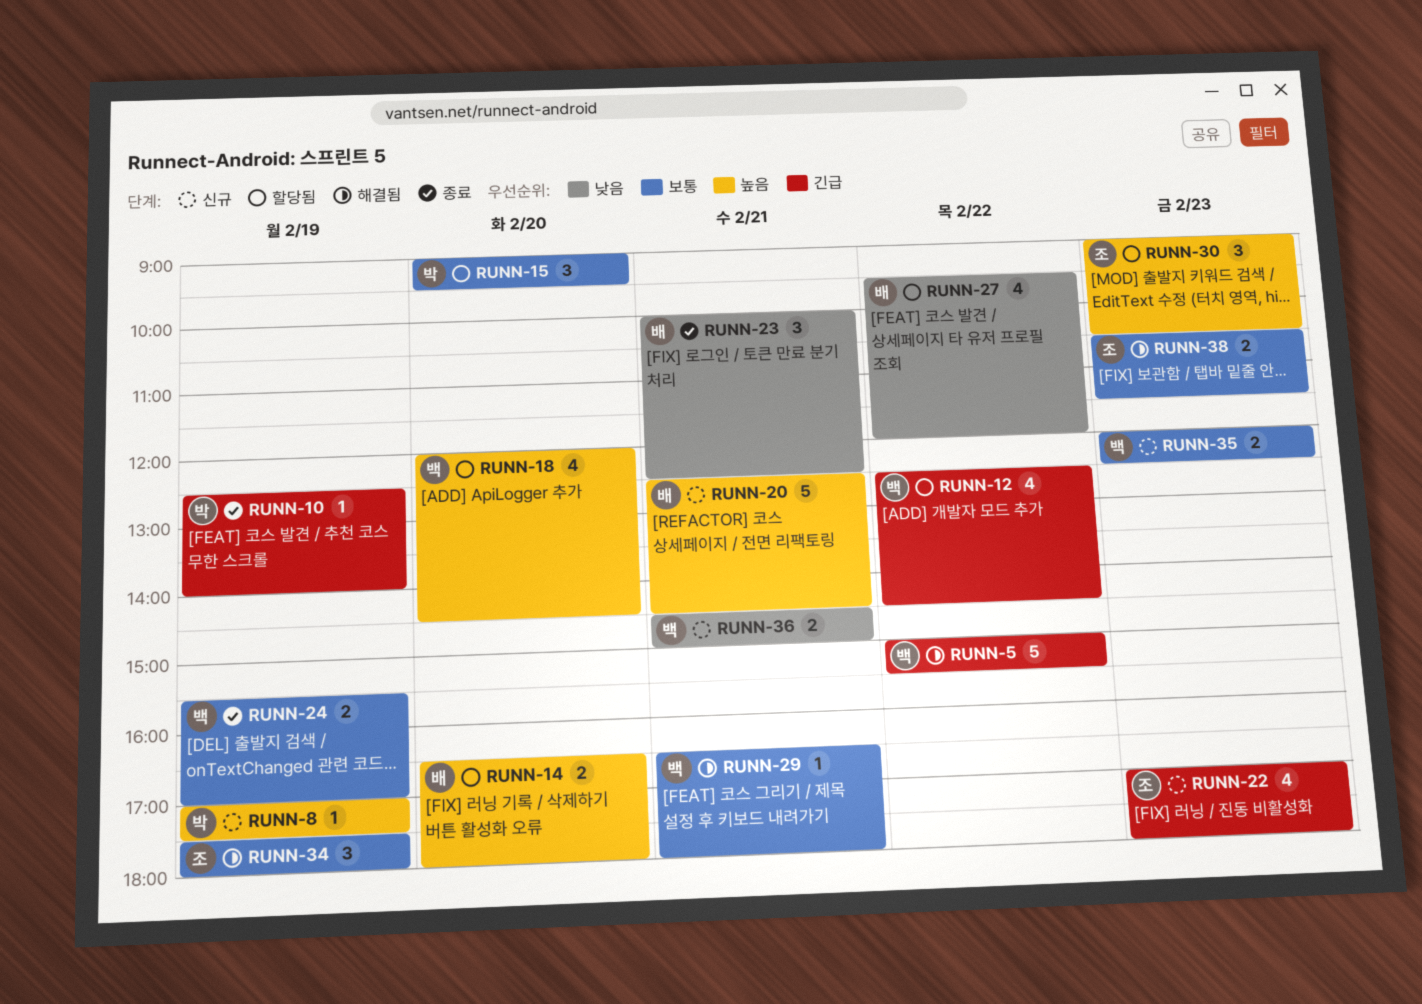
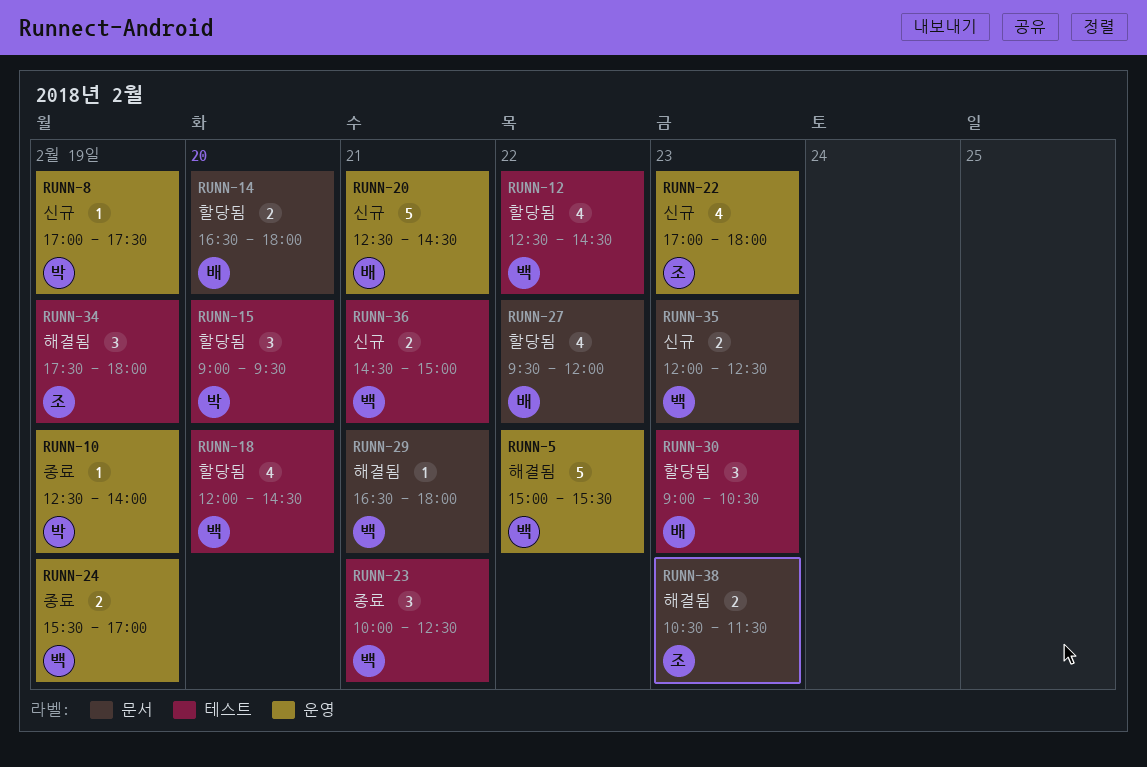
RUNN-23, owner: 배 -> 백
RUNN-30, owner: 조 -> 배

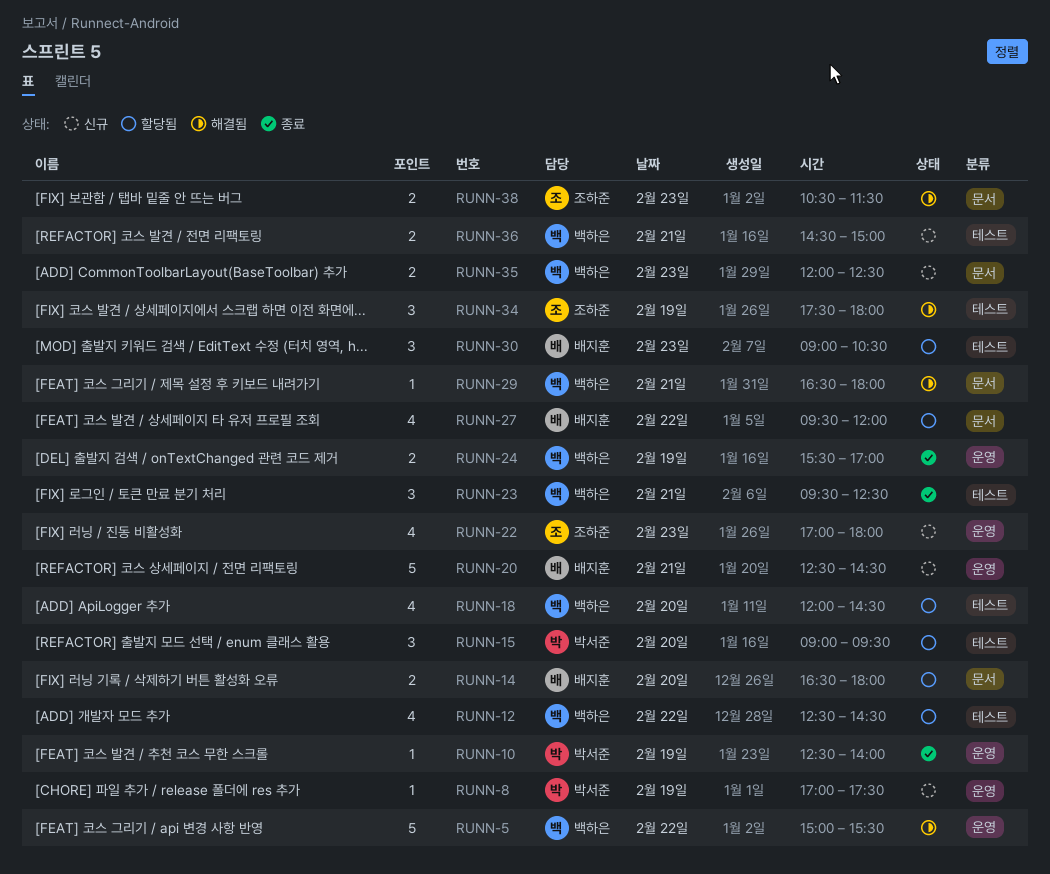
RUNN-23, begins: 10:00 -> 09:30

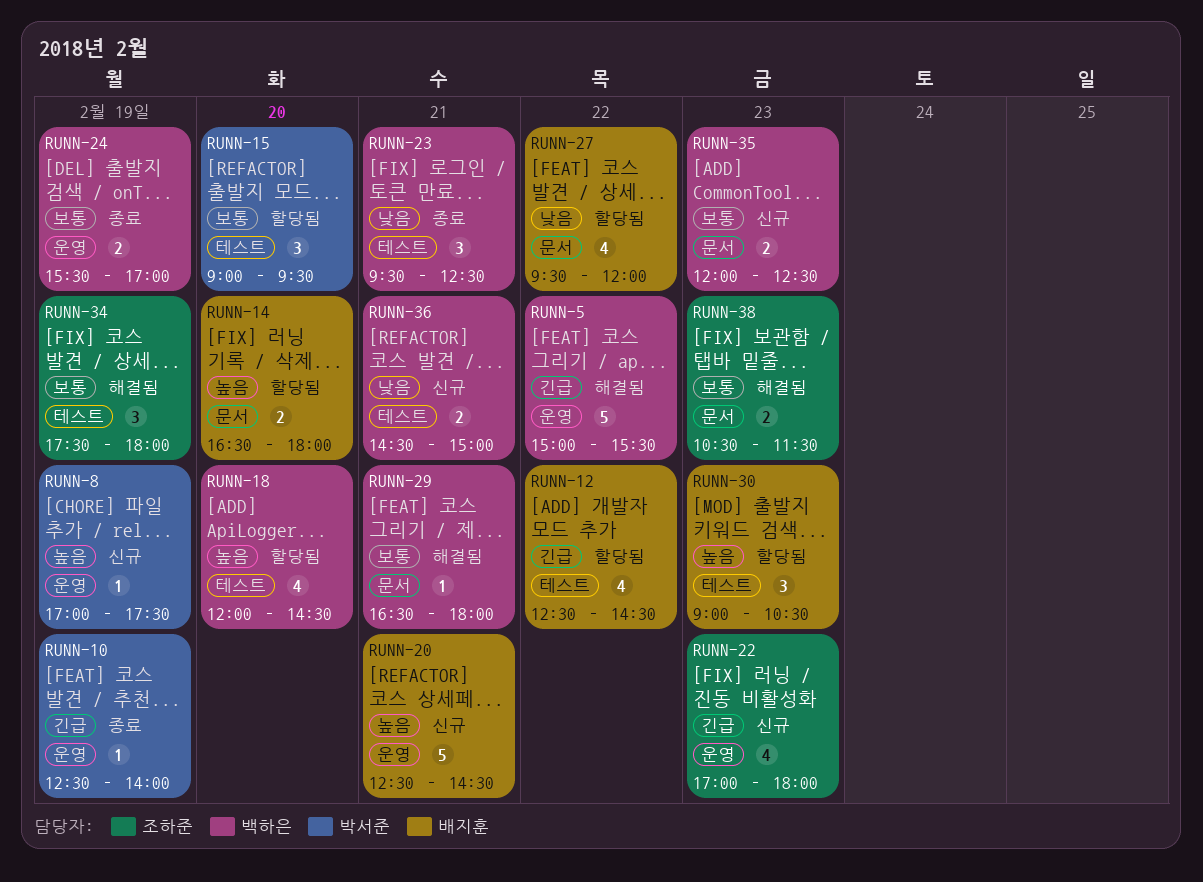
RUNN-12, owner: 백하은 -> 배지훈

